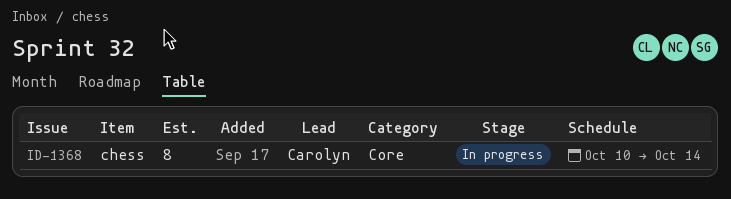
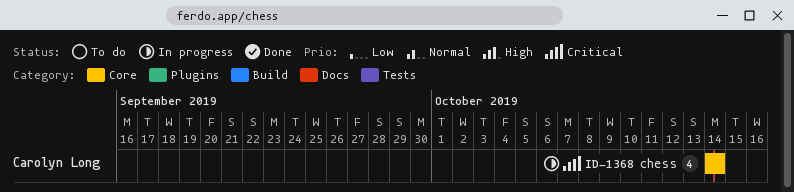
ID-1368, estimate: 8 -> 4
ID-1368, start: Oct 10 -> Oct 14

